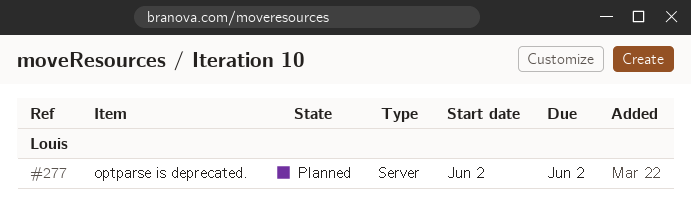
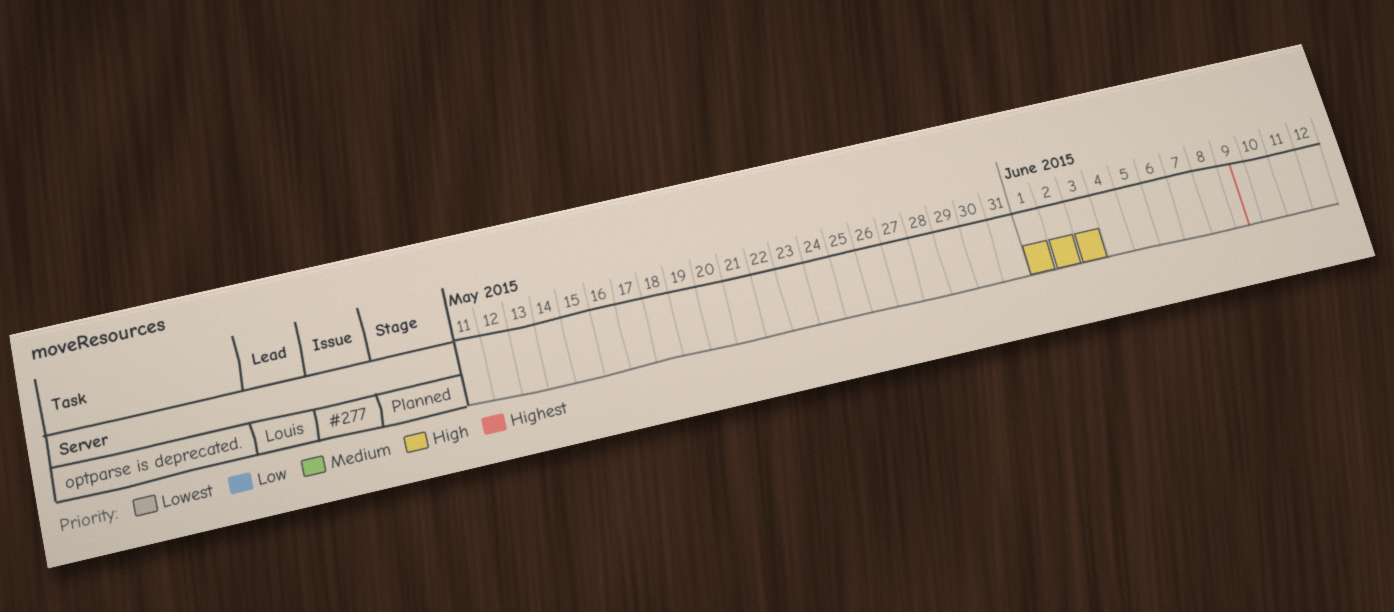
#277, start: Jun 2 -> Jun 1
#277, due: Jun 2 -> Jun 3

